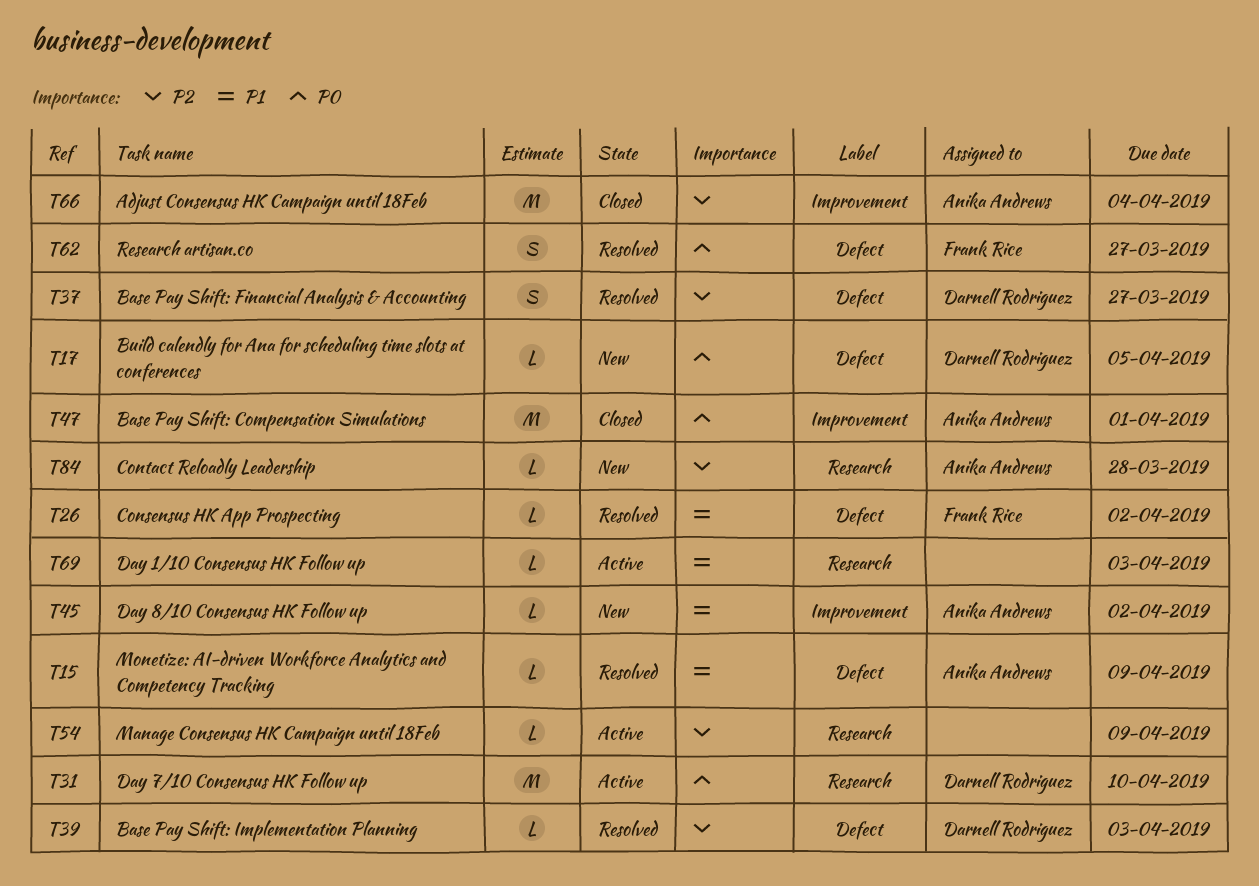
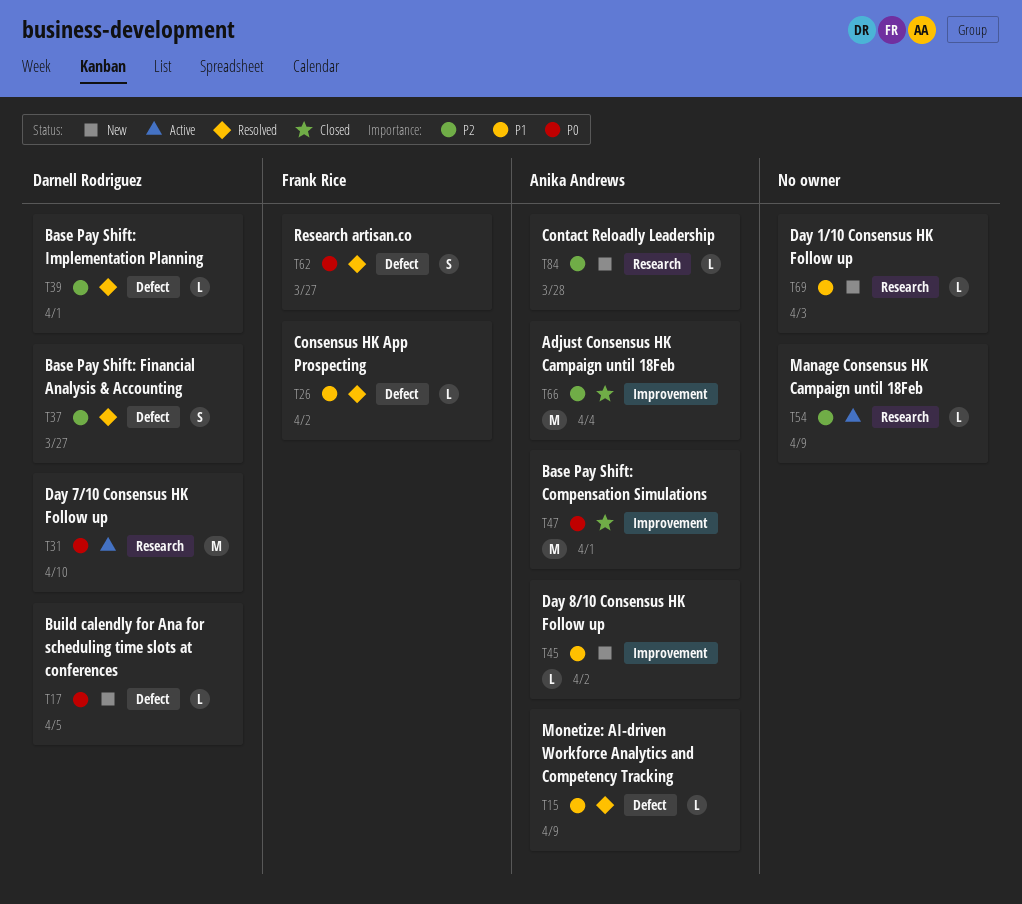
T39, due: Apr 3 -> Apr 1
T69, status: Active -> New

